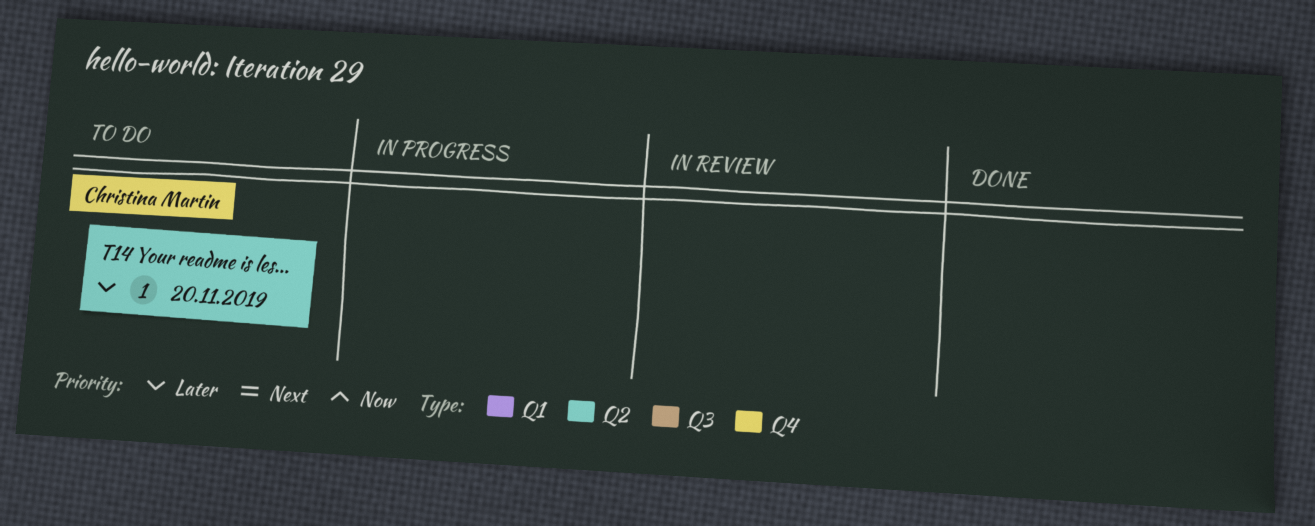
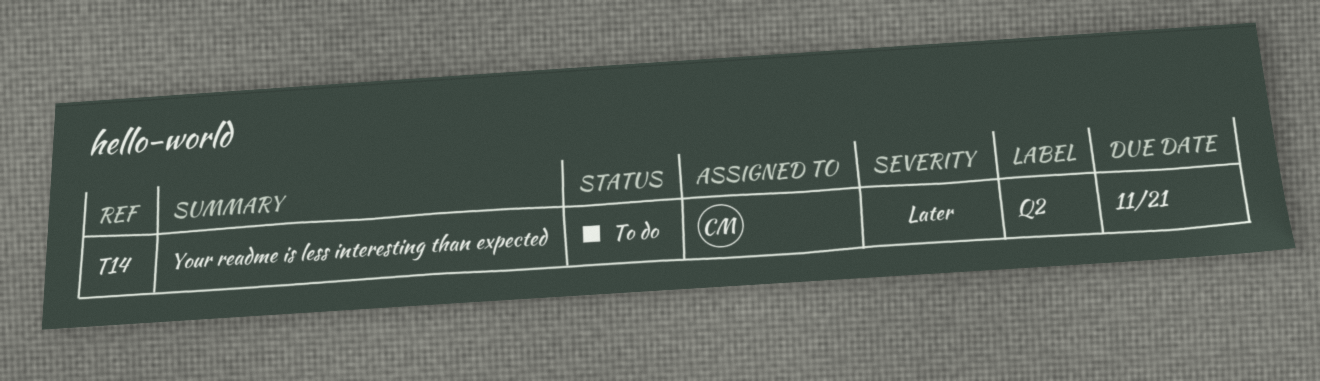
T14, due: Nov 20 -> Nov 21

